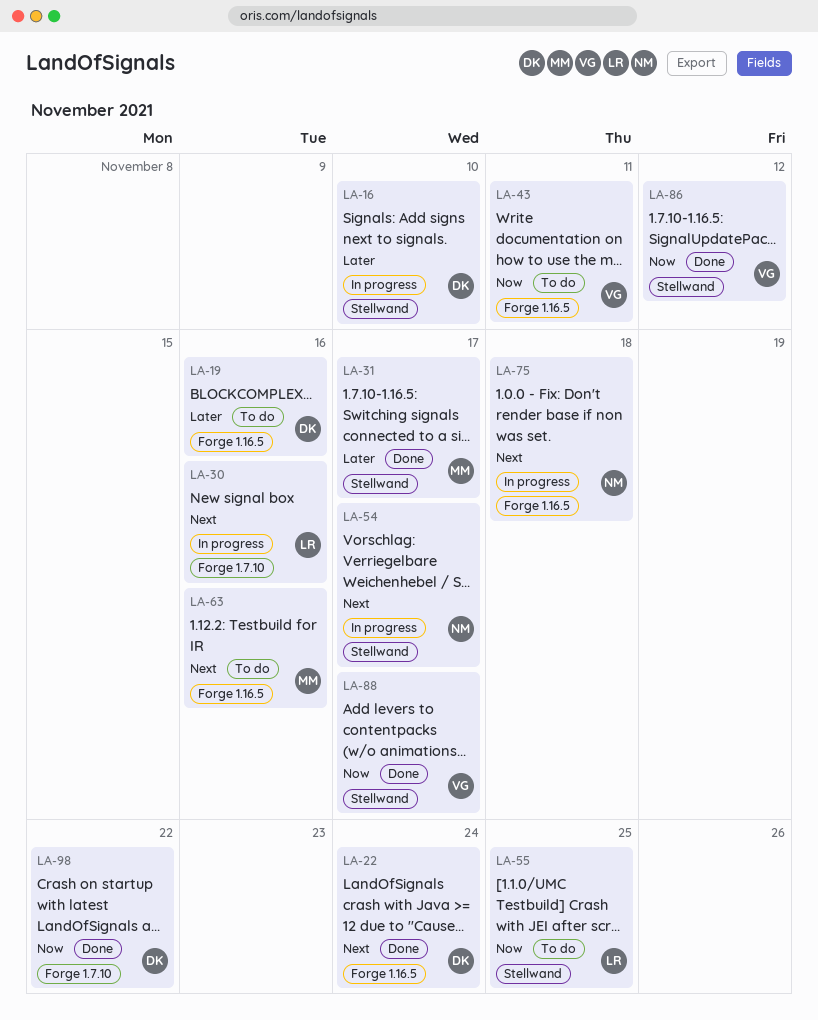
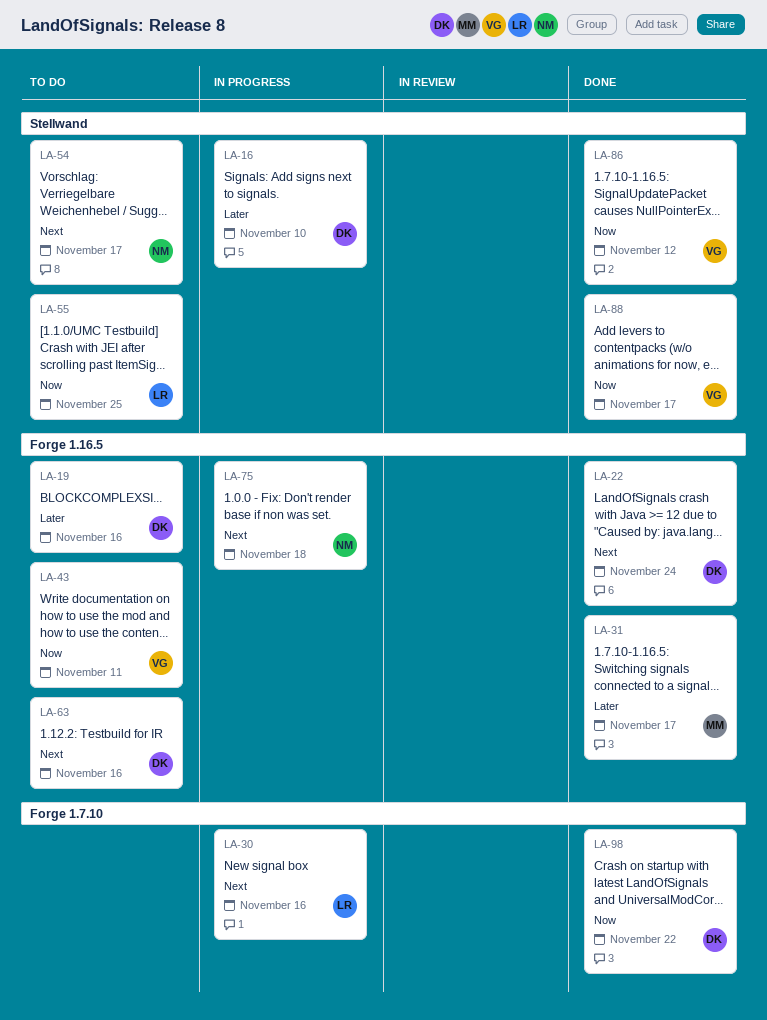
LA-31, label: Stellwand -> Forge 1.16.5
LA-54, status: In progress -> To do
LA-63, owner: MM -> DK

